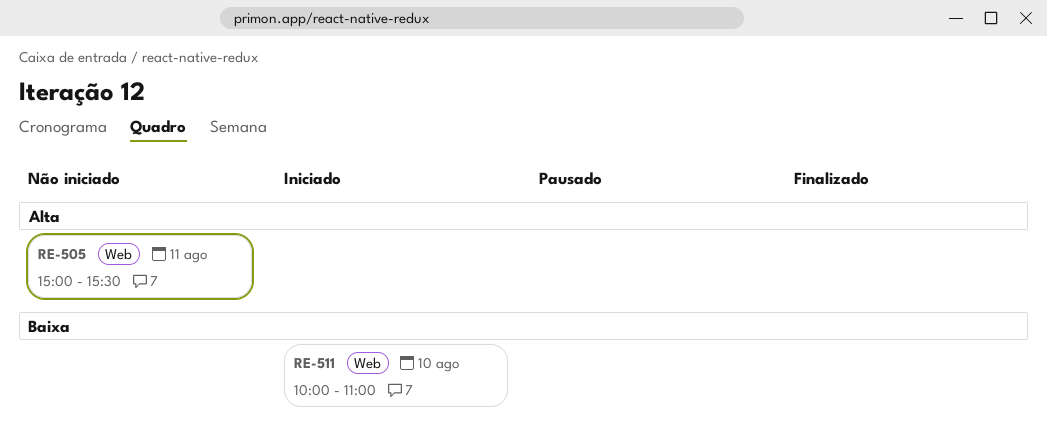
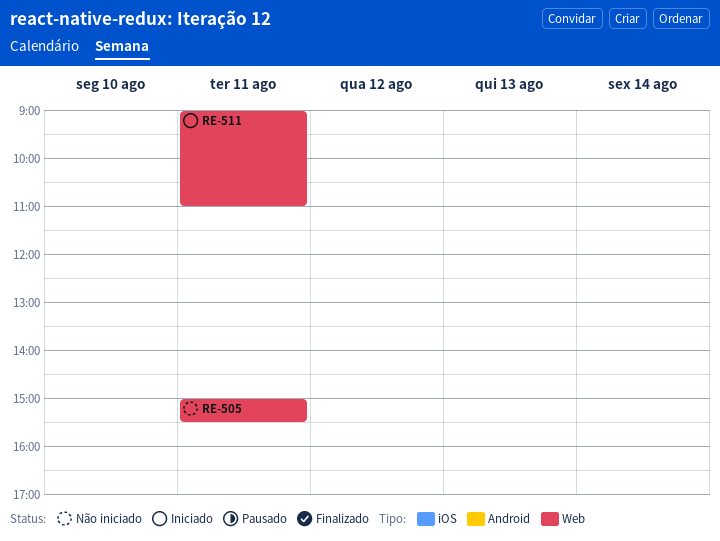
RE-511, day: Aug 10 -> Aug 11
RE-511, begins: 10:00 -> 09:00

